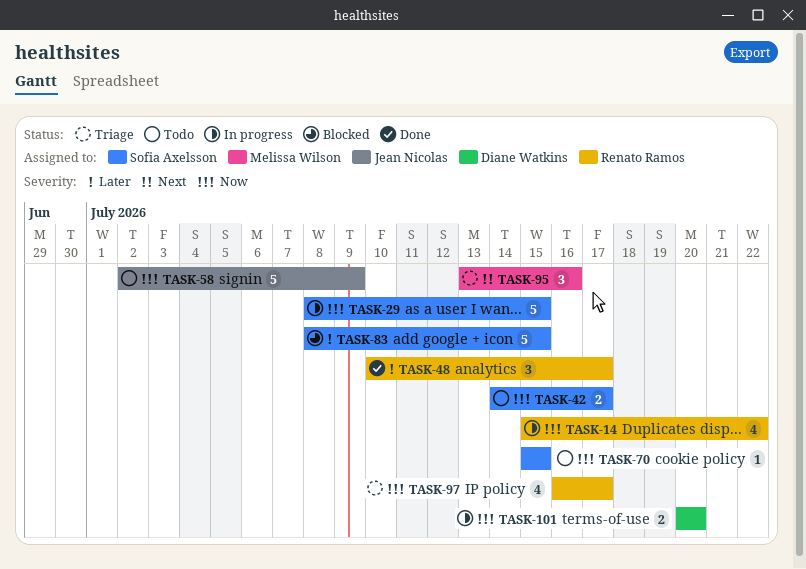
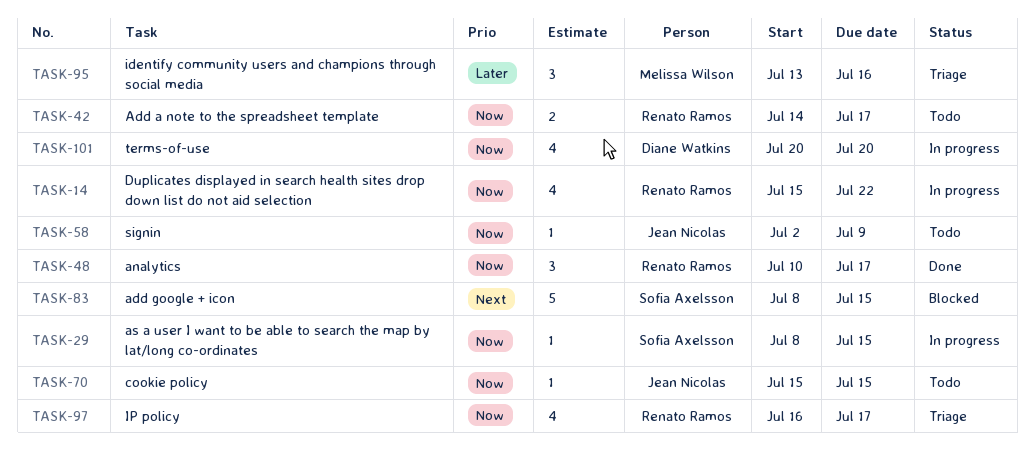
TASK-29, estimate: 5 -> 1
TASK-42, owner: Sofia Axelsson -> Renato Ramos
TASK-48, priority: Later -> Now
TASK-58, estimate: 5 -> 1
TASK-70, owner: Sofia Axelsson -> Jean Nicolas
TASK-83, priority: Later -> Next
TASK-95, priority: Next -> Later
TASK-101, estimate: 2 -> 4

